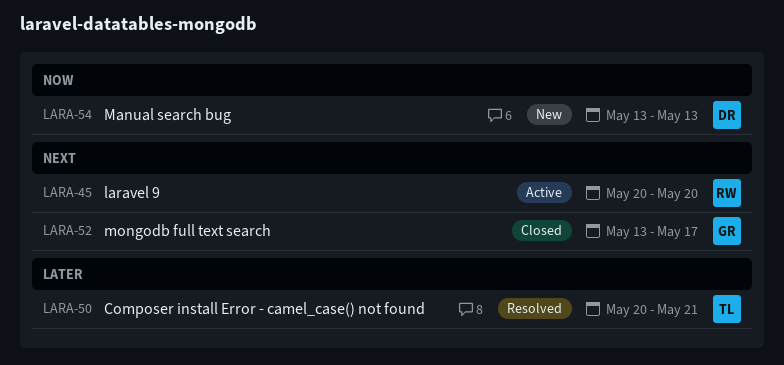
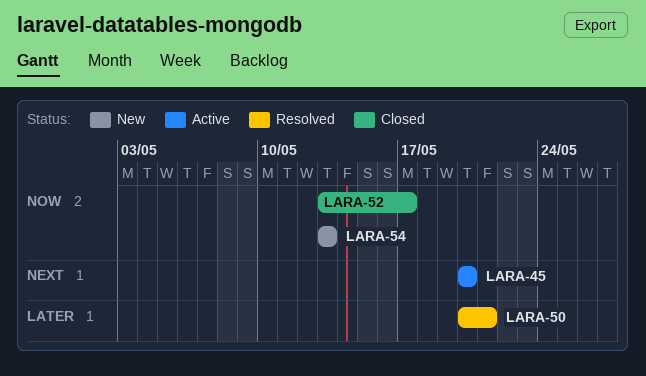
LARA-52, priority: Next -> Now

